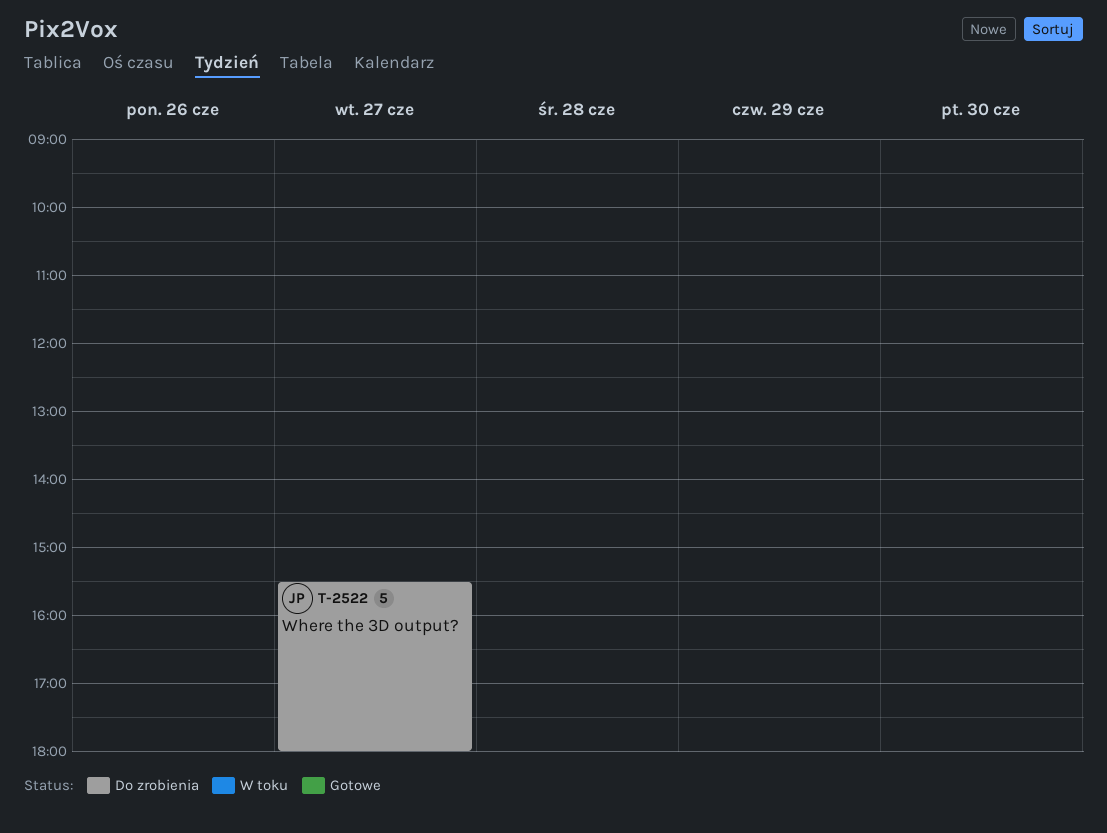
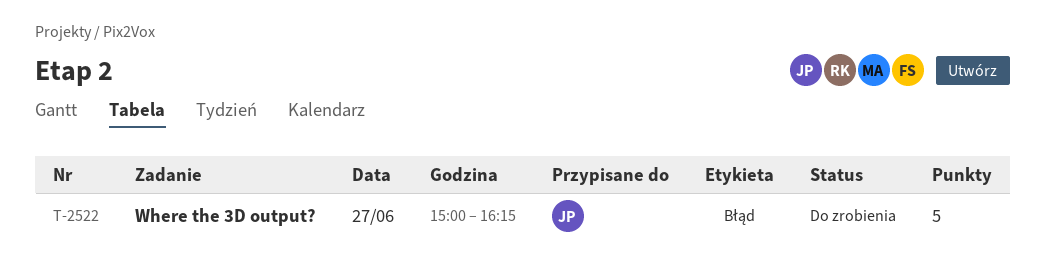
T-2522, begins: 15:30 -> 15:00
T-2522, ends: 18:00 -> 16:15

